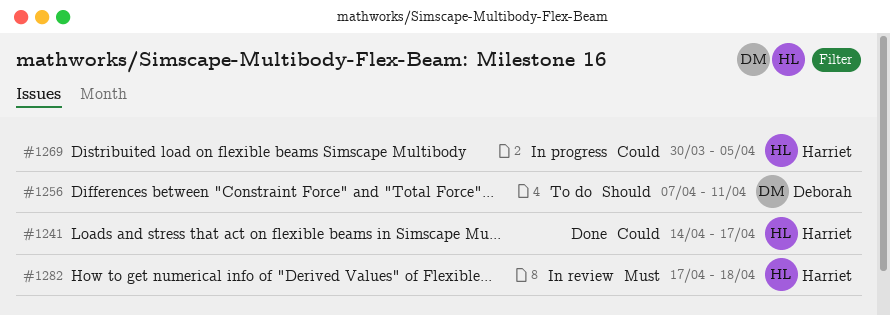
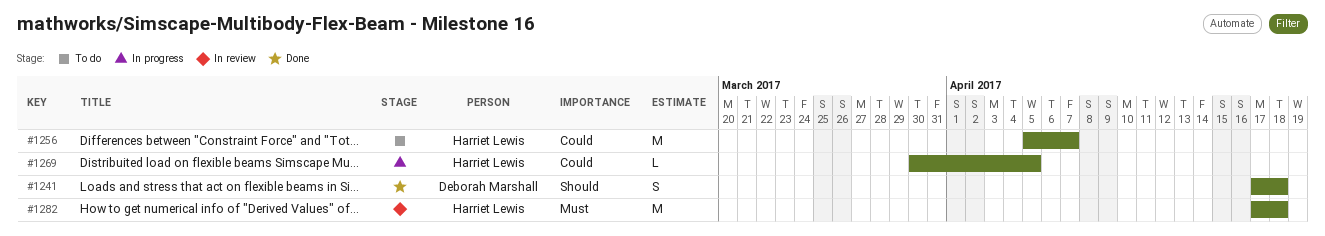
#1241, owner: Harriet Lewis -> Deborah Marshall
#1241, priority: Could -> Should
#1241, start: Apr 14 -> Apr 17
#1241, due: Apr 17 -> Apr 18
#1256, owner: Deborah Marshall -> Harriet Lewis
#1256, priority: Should -> Could
#1256, start: Apr 7 -> Apr 5
#1256, due: Apr 11 -> Apr 7

